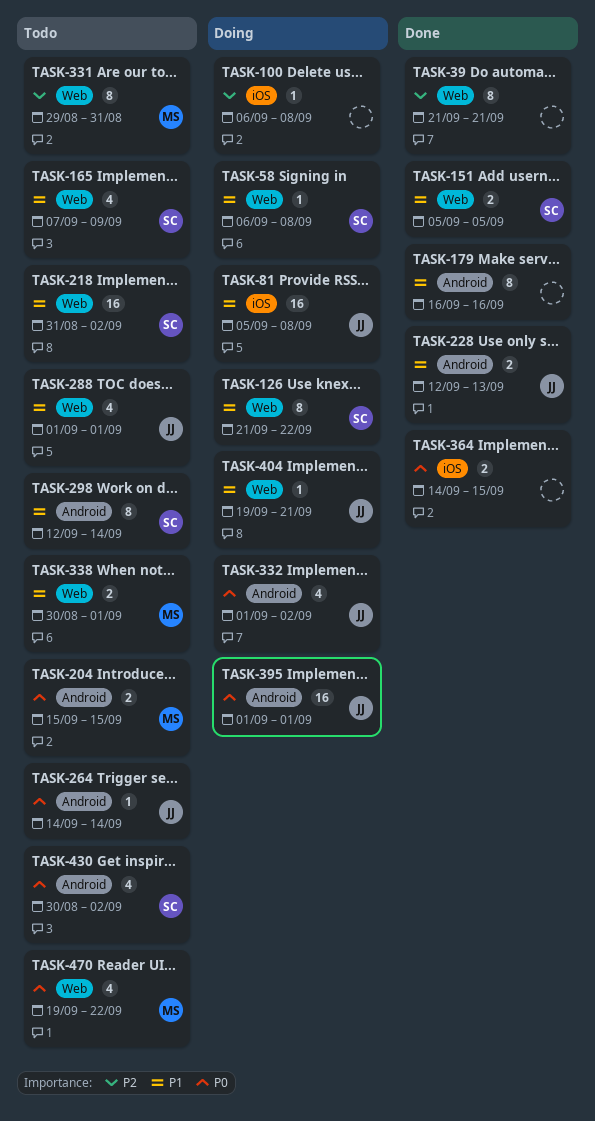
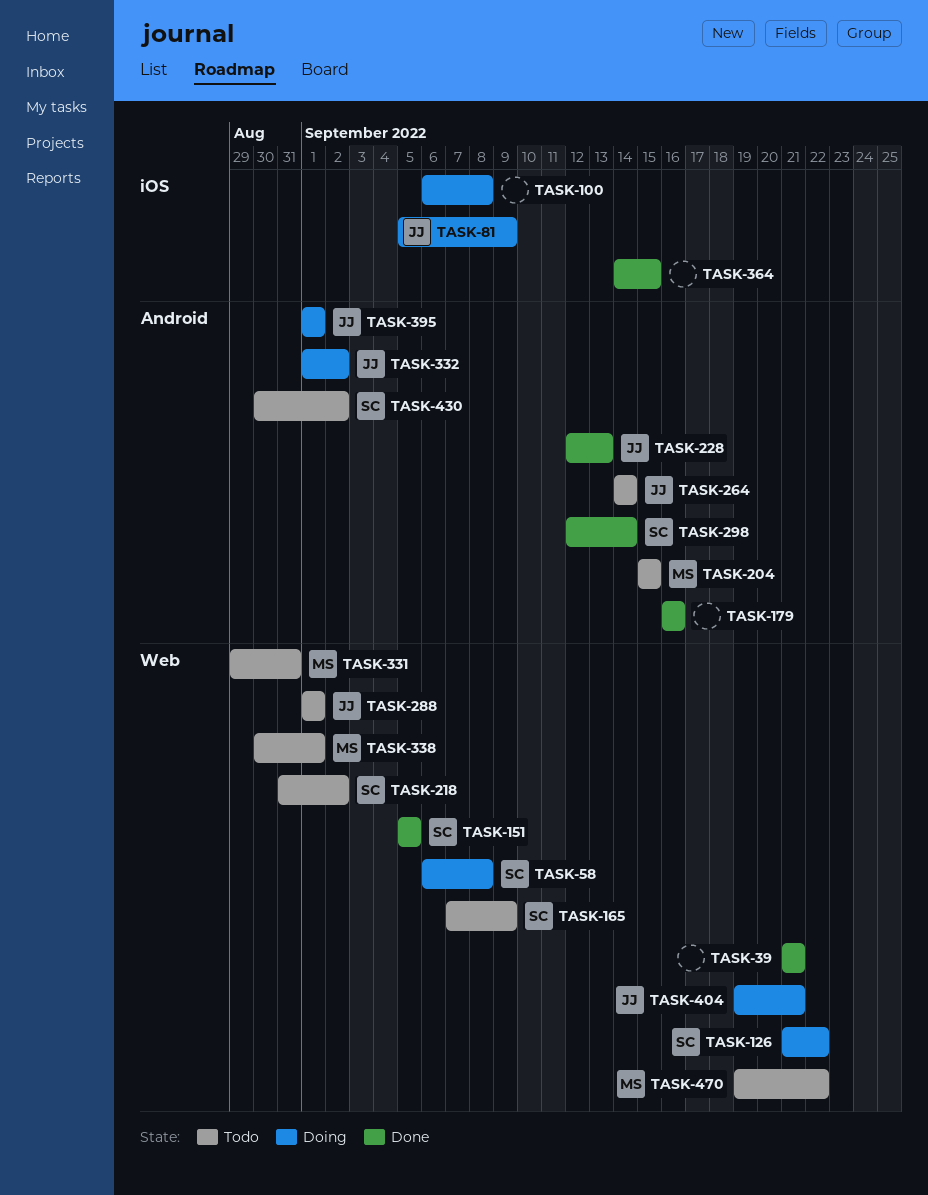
TASK-81, due: Sep 8 -> Sep 9
TASK-298, status: Todo -> Done

